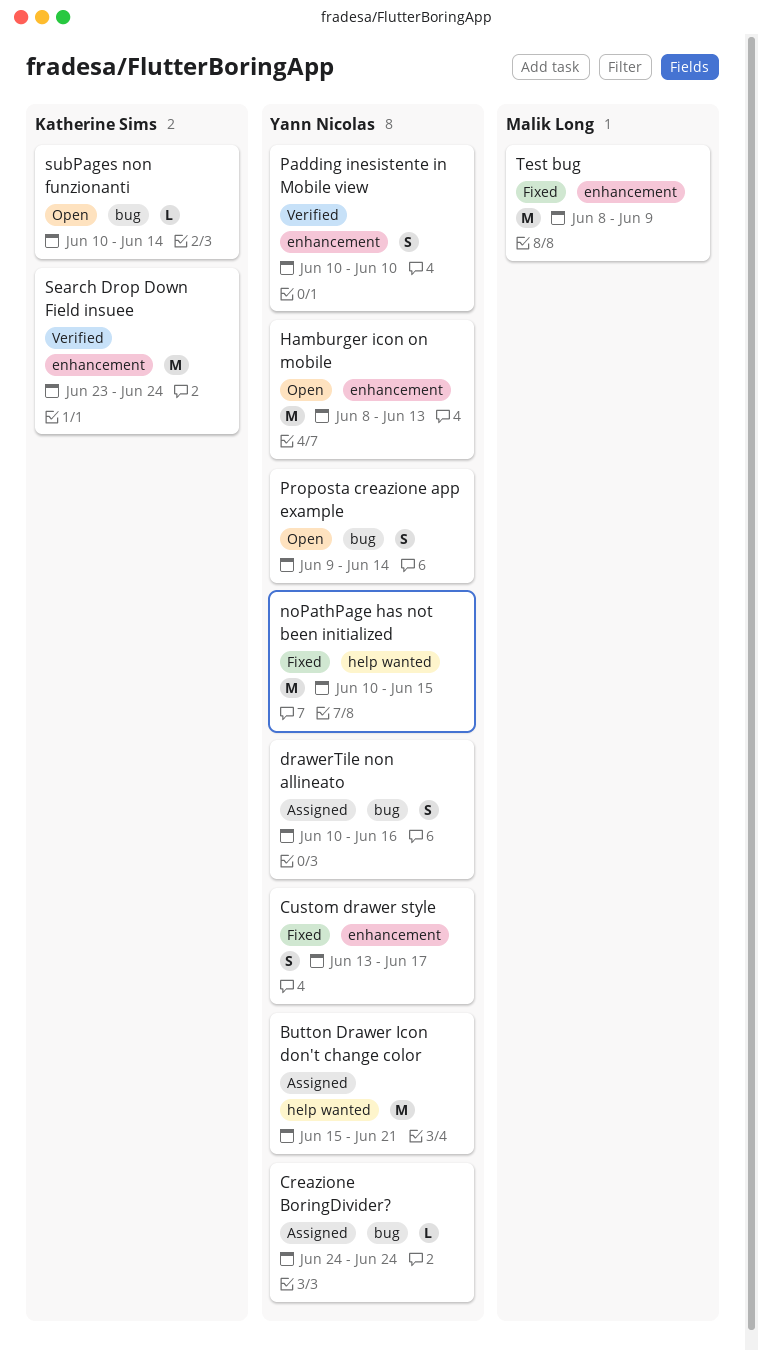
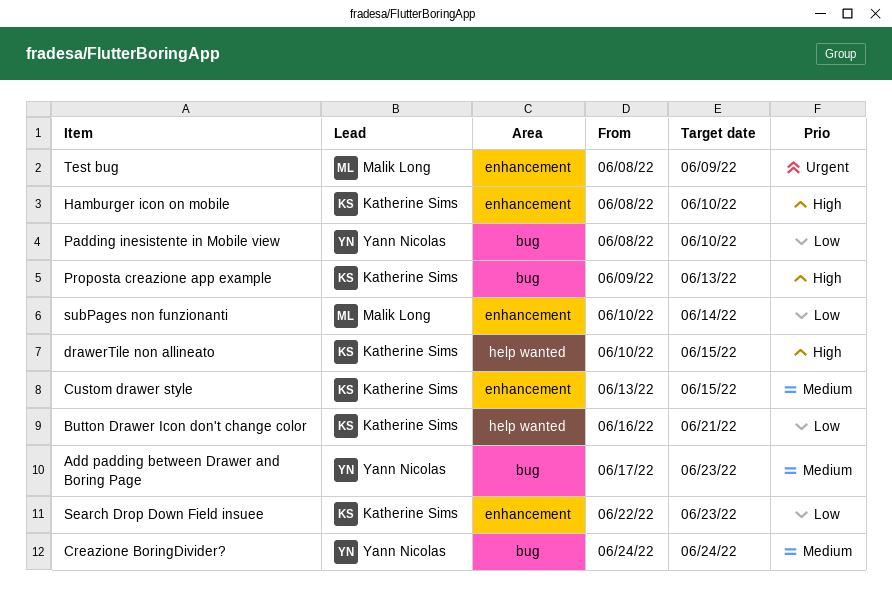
Add padding between Drawer and Boring Page: none -> present
Button Drawer Icon don't change color, owner: Yann Nicolas -> Katherine Sims
Button Drawer Icon don't change color, start: Jun 15 -> Jun 16
Custom drawer style, owner: Yann Nicolas -> Katherine Sims
Custom drawer style, due: Jun 17 -> Jun 15
drawerTile non allineato, owner: Yann Nicolas -> Katherine Sims
drawerTile non allineato, label: bug -> help wanted
drawerTile non allineato, due: Jun 16 -> Jun 15
Hamburger icon on mobile, owner: Yann Nicolas -> Katherine Sims
Hamburger icon on mobile, due: Jun 13 -> Jun 10
noPathPage has not been initialized: present -> none
Padding inesistente in Mobile view, label: enhancement -> bug
Padding inesistente in Mobile view, start: Jun 10 -> Jun 8
Proposta creazione app example, owner: Yann Nicolas -> Katherine Sims
Proposta creazione app example, due: Jun 14 -> Jun 13
Search Drop Down Field insuee, start: Jun 23 -> Jun 22
Search Drop Down Field insuee, due: Jun 24 -> Jun 23
subPages non funzionanti, owner: Katherine Sims -> Malik Long
subPages non funzionanti, label: bug -> enhancement

